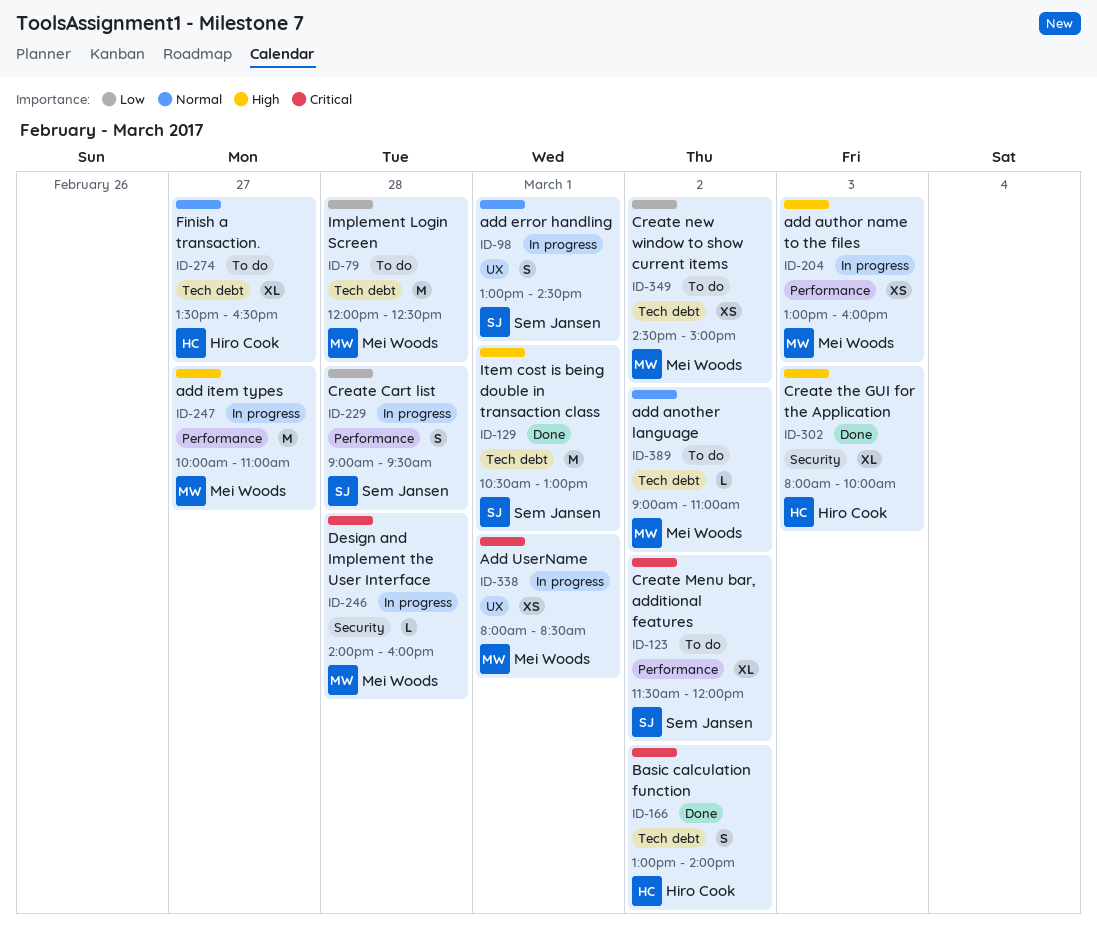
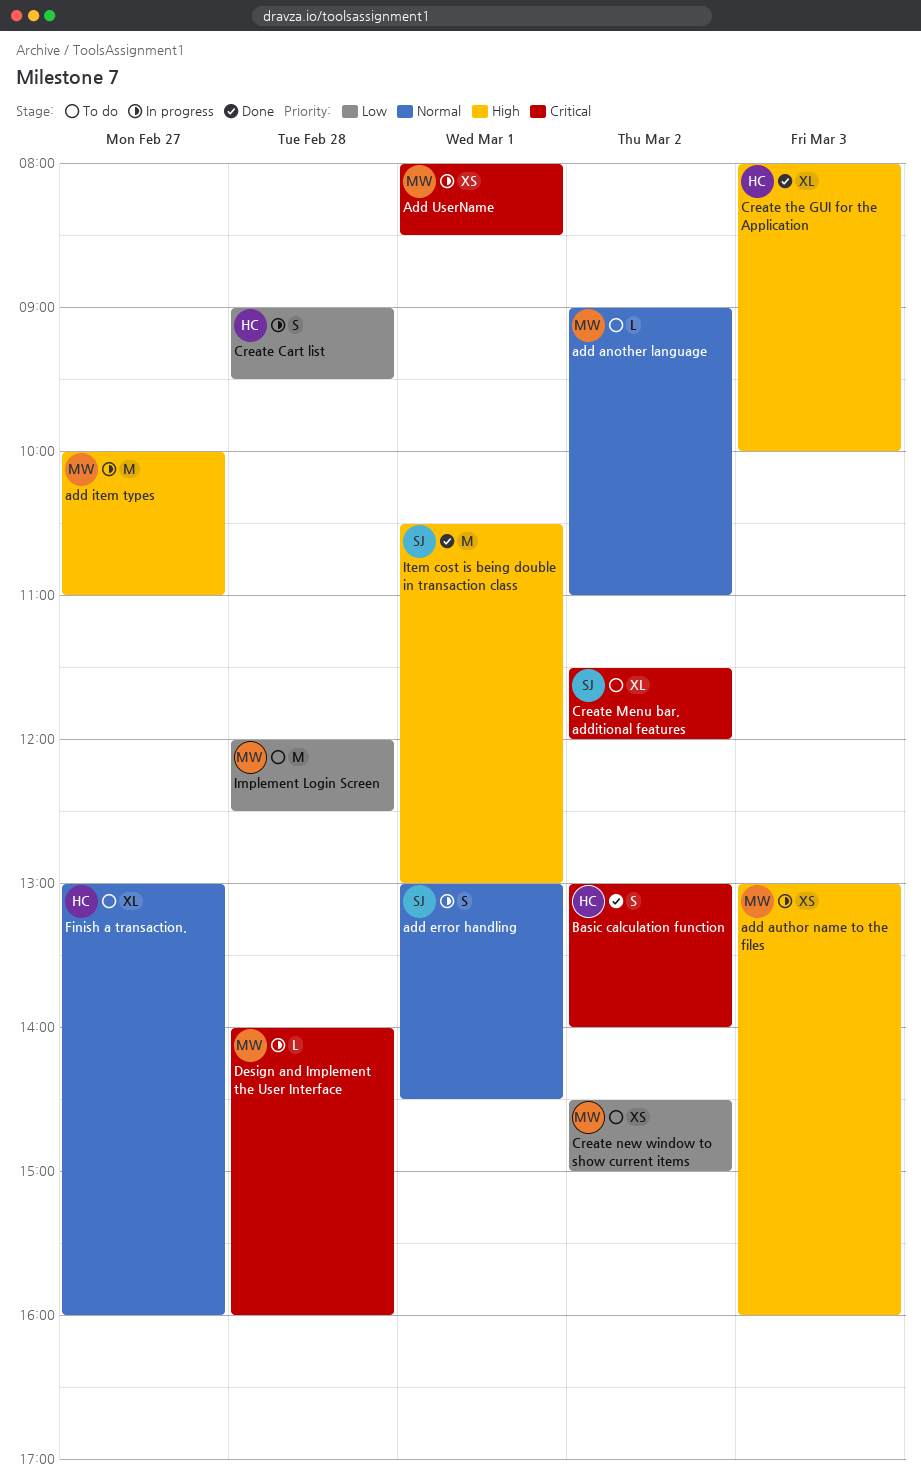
Create Cart list, owner: Sem Jansen -> Hiro Cook
Finish a transaction., begins: 13:30 -> 13:00
Finish a transaction., ends: 16:30 -> 16:00

